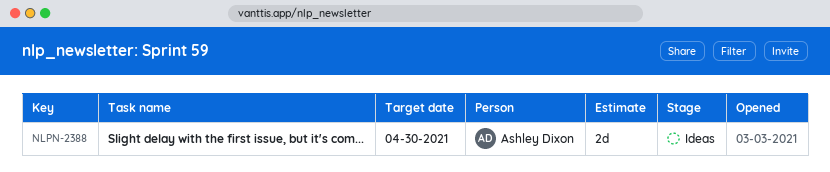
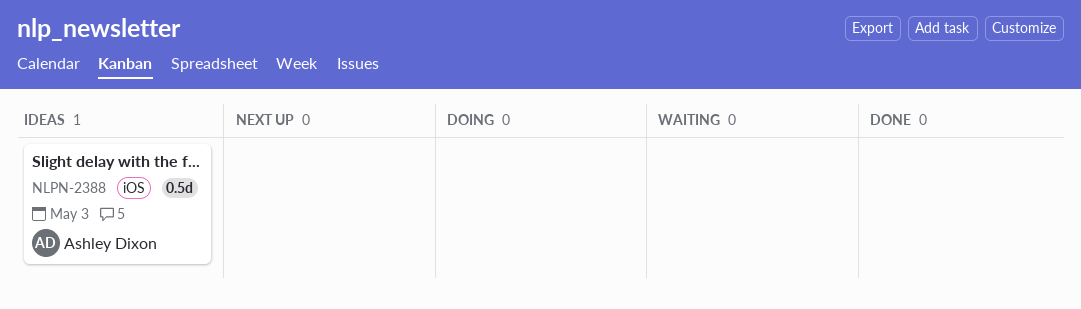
NLPN-2388, estimate: 2d -> 0.5d
NLPN-2388, due: Apr 30 -> May 3

